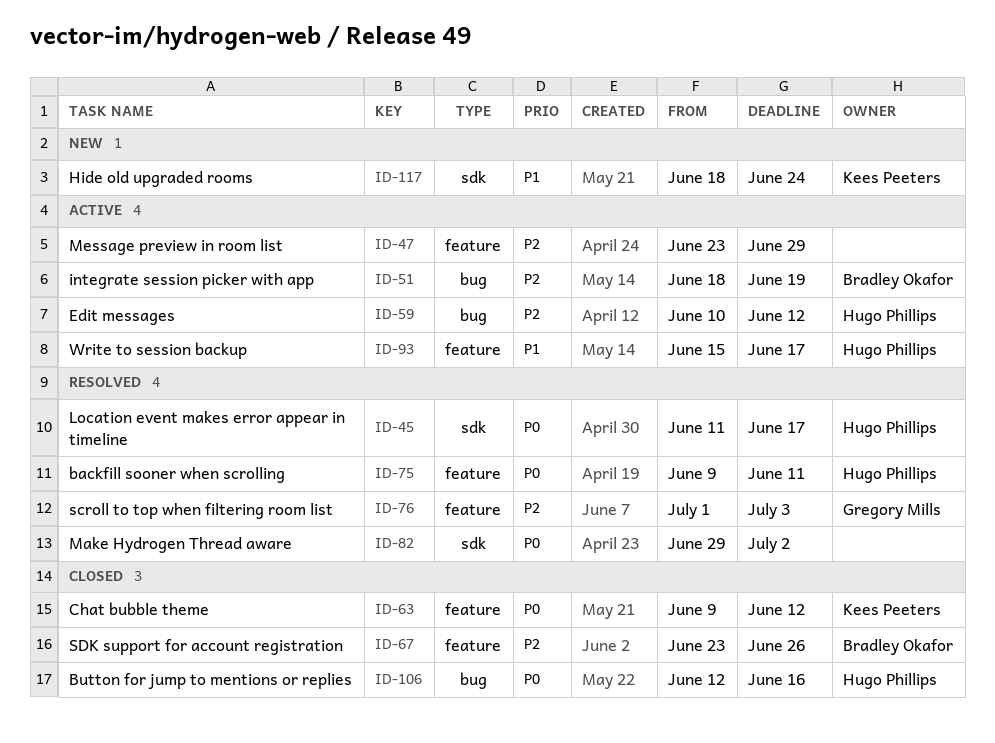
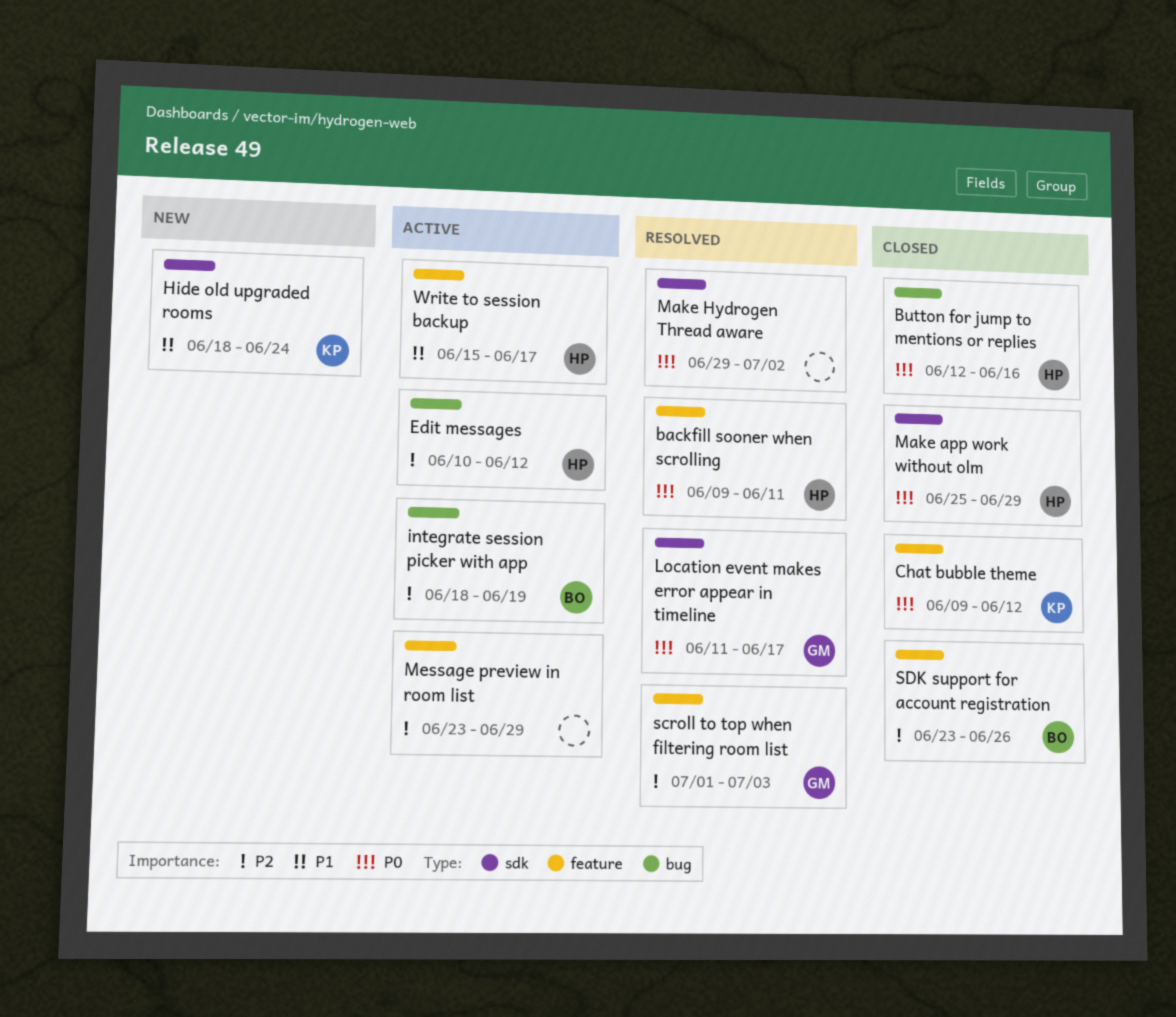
Location event makes error appear in timeline, owner: Hugo Phillips -> Gregory Mills
Make app work without olm: none -> present

